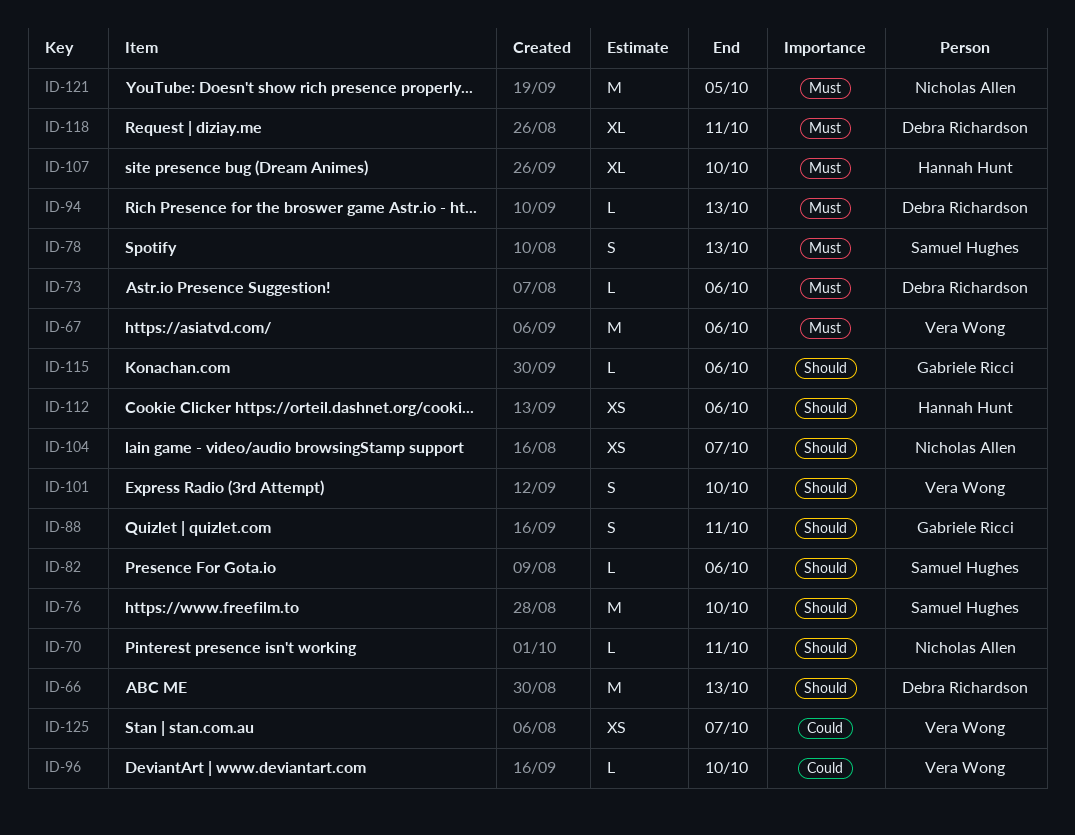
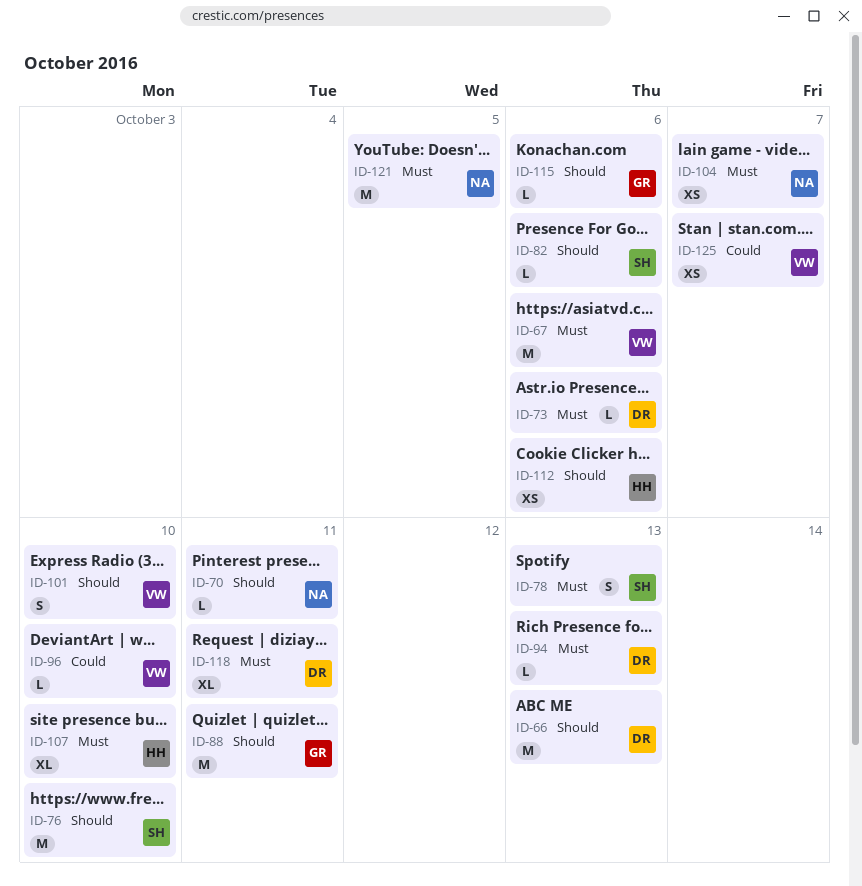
ID-88, estimate: S -> M
ID-104, priority: Should -> Must

